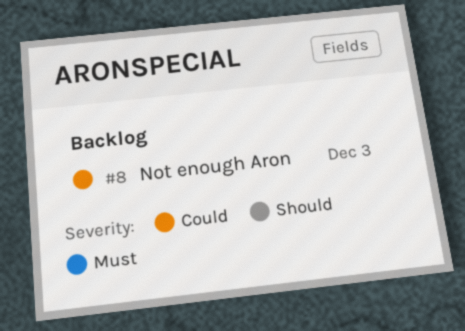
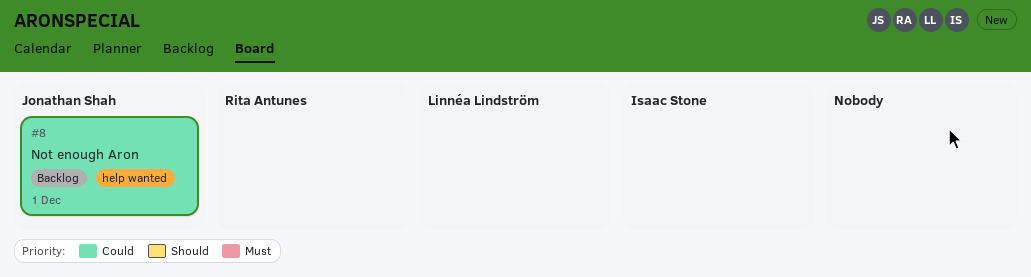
#8, due: Dec 3 -> Dec 1

